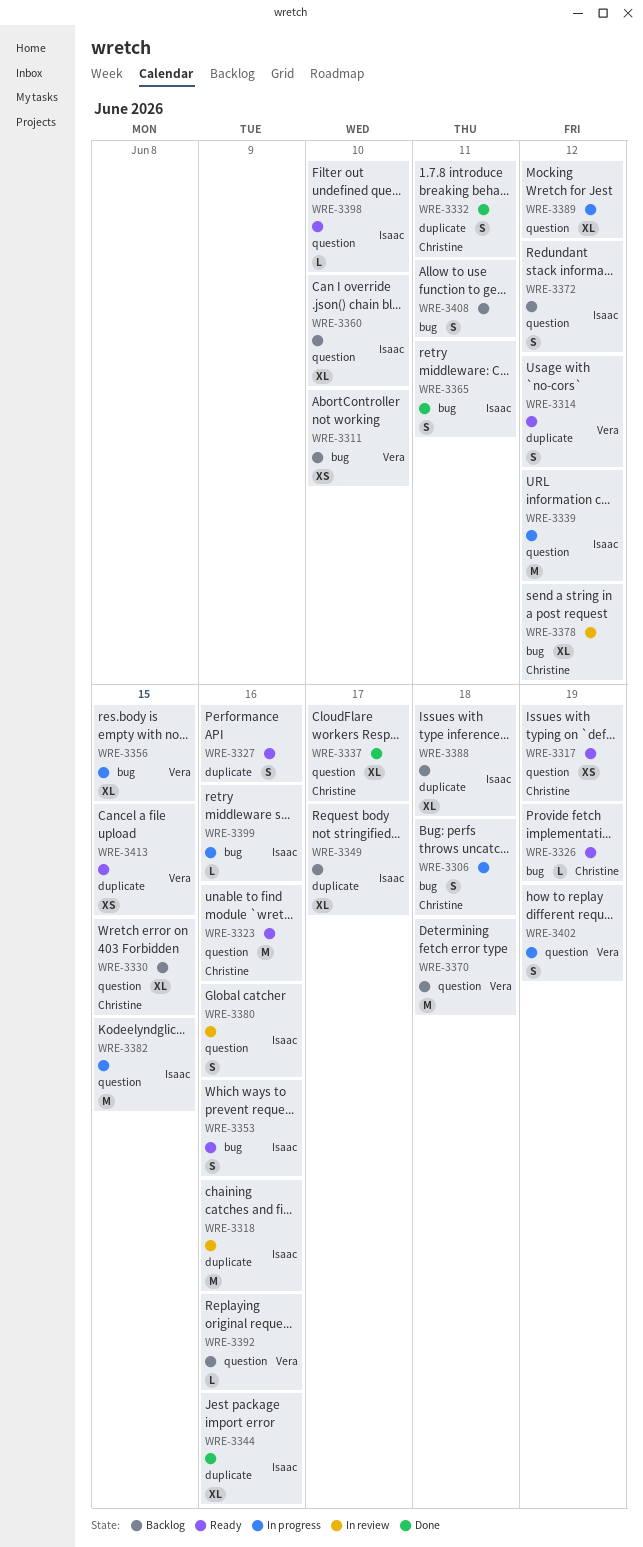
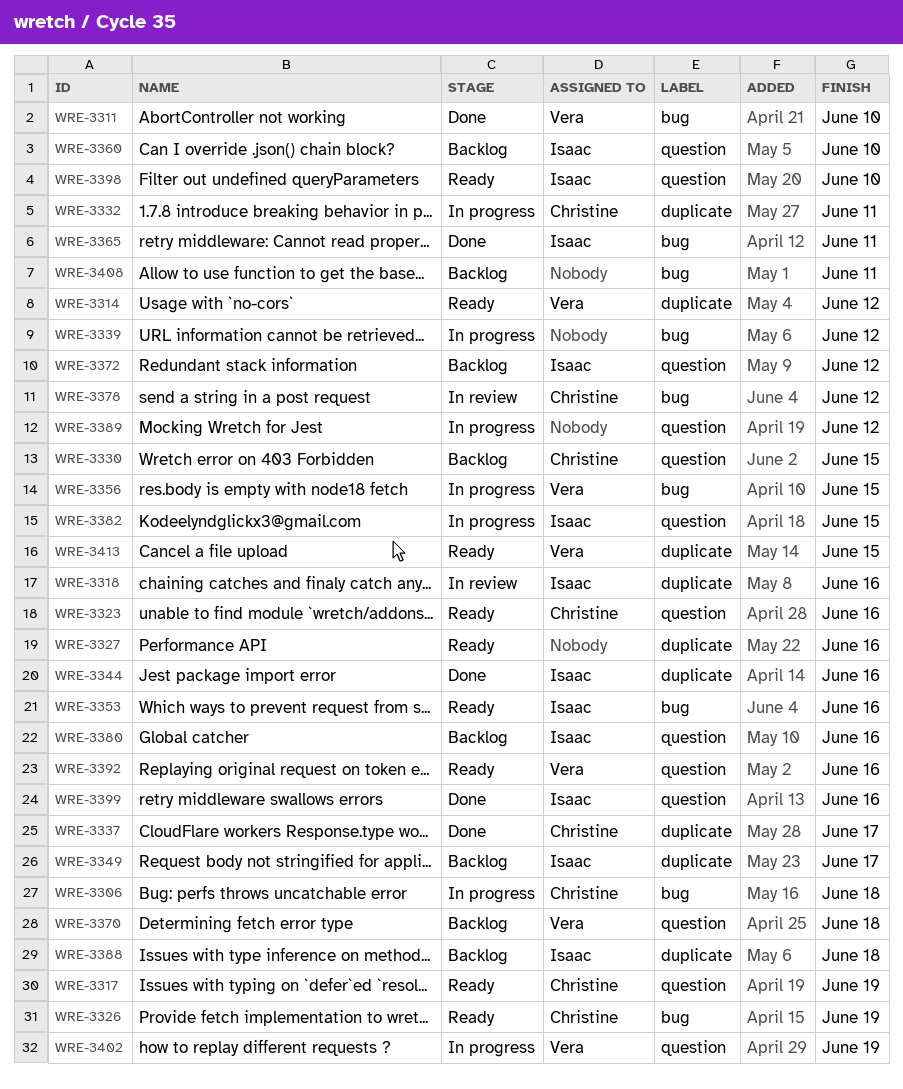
WRE-3311, status: Backlog -> Done
WRE-3332, status: Done -> In progress
WRE-3337, label: question -> duplicate
WRE-3339, owner: Isaac -> none
WRE-3339, label: question -> bug
WRE-3380, status: In review -> Backlog
WRE-3392, status: Backlog -> Ready
WRE-3399, status: In progress -> Done
WRE-3399, label: bug -> question

